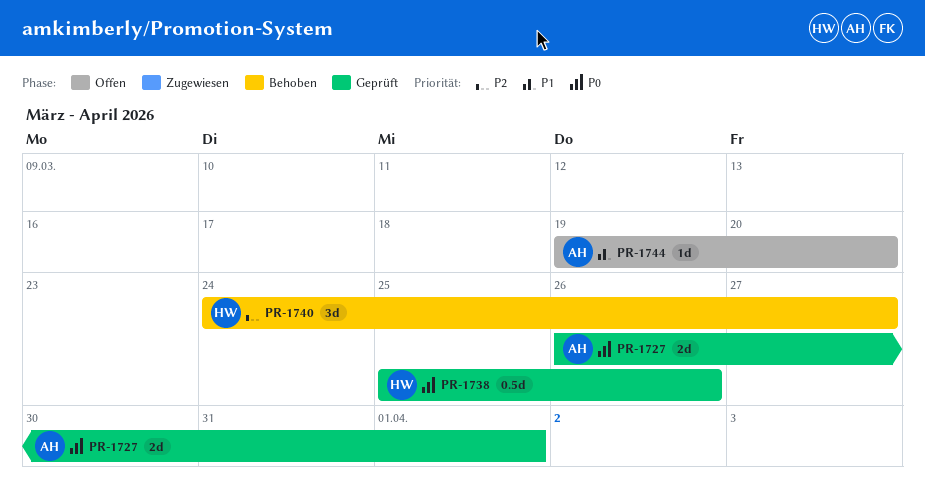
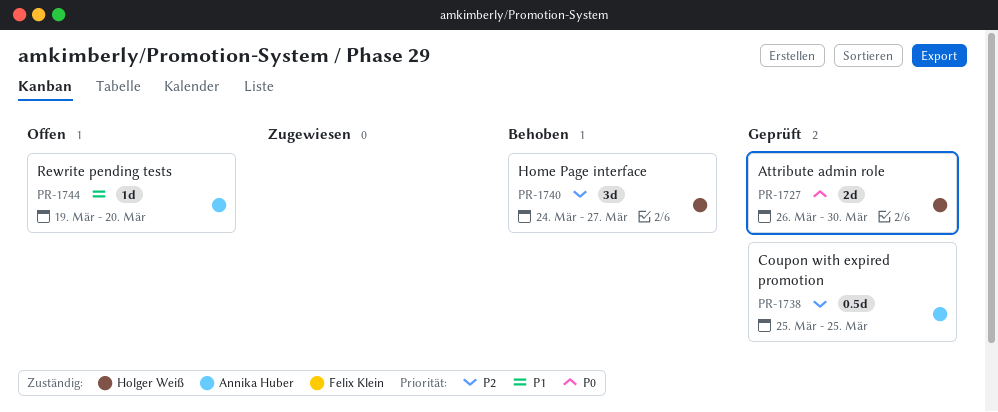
PR-1727, owner: Annika Huber -> Holger Weiß
PR-1727, due: Apr 1 -> Mar 30
PR-1738, owner: Holger Weiß -> Annika Huber
PR-1738, priority: P0 -> P2
PR-1738, due: Mar 26 -> Mar 25

